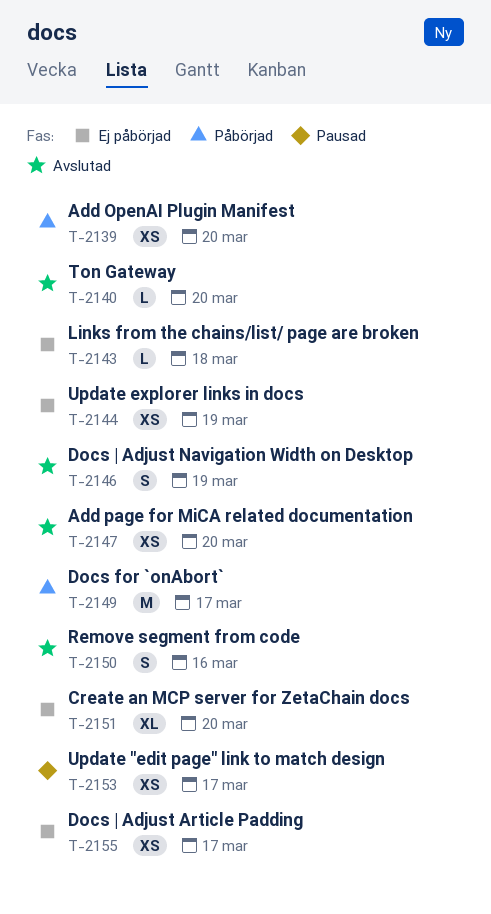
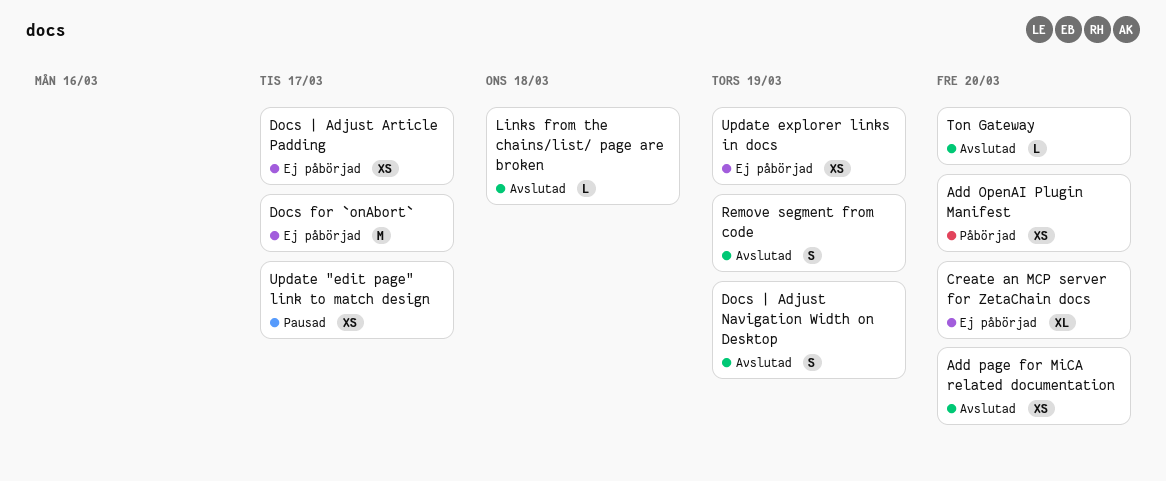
Docs for `onAbort`, status: Påbörjad -> Ej påbörjad
Links from the chains/list/ page are broken, status: Ej påbörjad -> Avslutad
Remove segment from code, due: Mar 16 -> Mar 19

